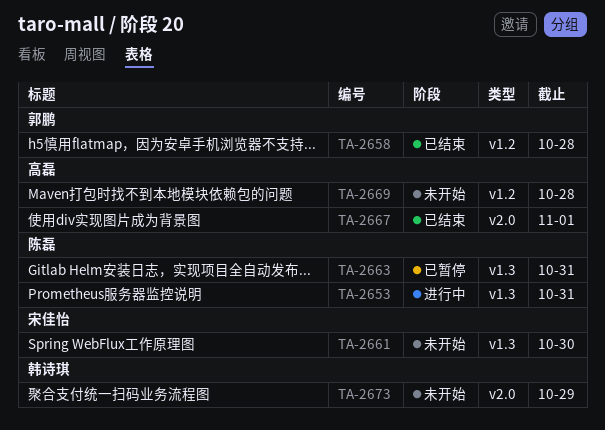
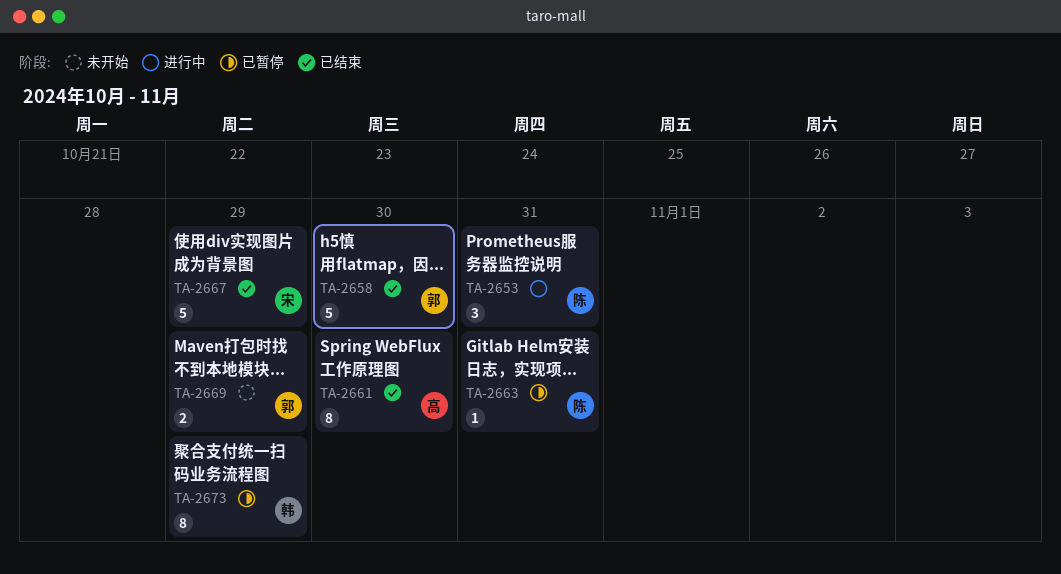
TA-2658, due: Oct 28 -> Oct 30
TA-2661, status: 未开始 -> 已结束
TA-2661, owner: 宋佳怡 -> 高磊
TA-2667, owner: 高磊 -> 宋佳怡
TA-2667, due: Nov 1 -> Oct 29
TA-2669, owner: 高磊 -> 郭鹏
TA-2669, due: Oct 28 -> Oct 29
TA-2673, status: 未开始 -> 已暂停

